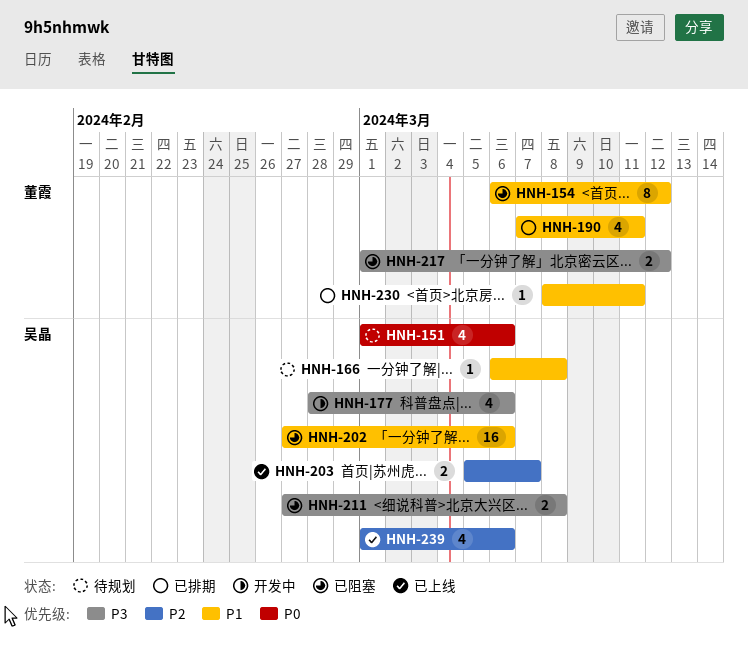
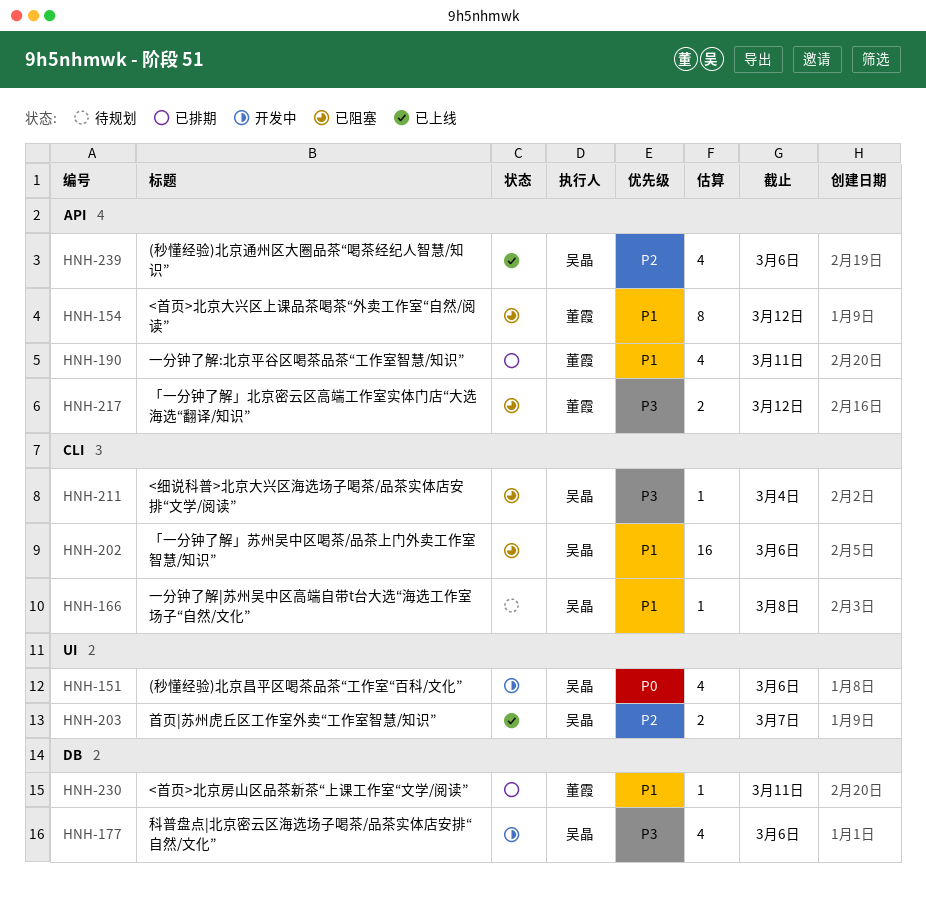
HNH-151, status: 待规划 -> 开发中
HNH-211, estimate: 2 -> 1
HNH-211, due: Mar 8 -> Mar 4

